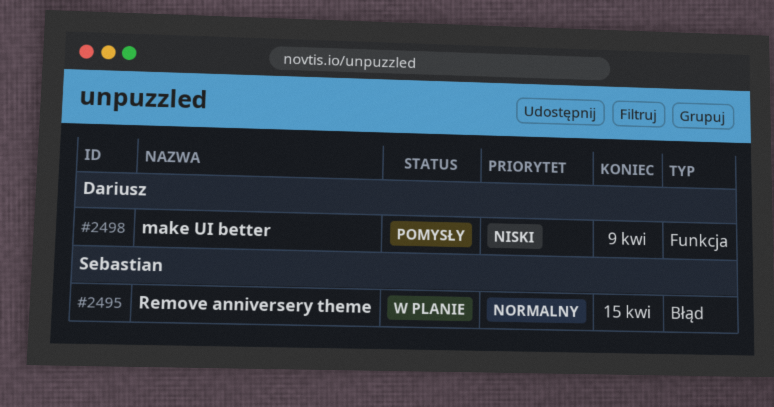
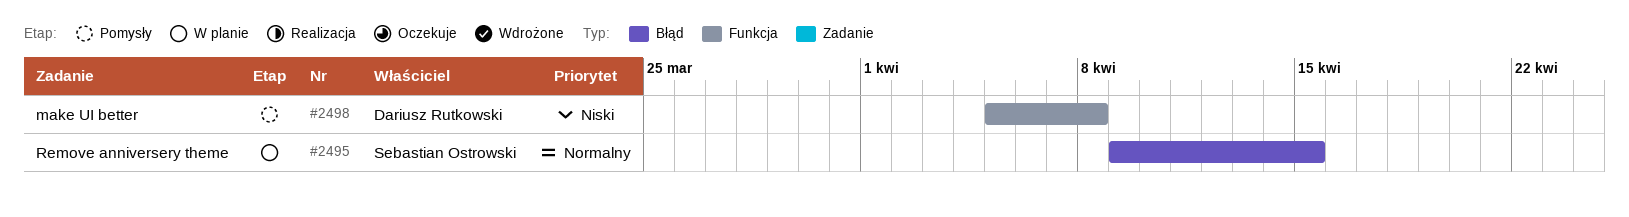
#2498, due: Apr 9 -> Apr 8

